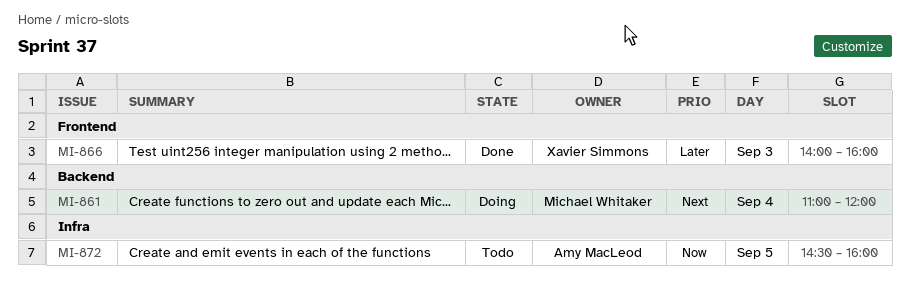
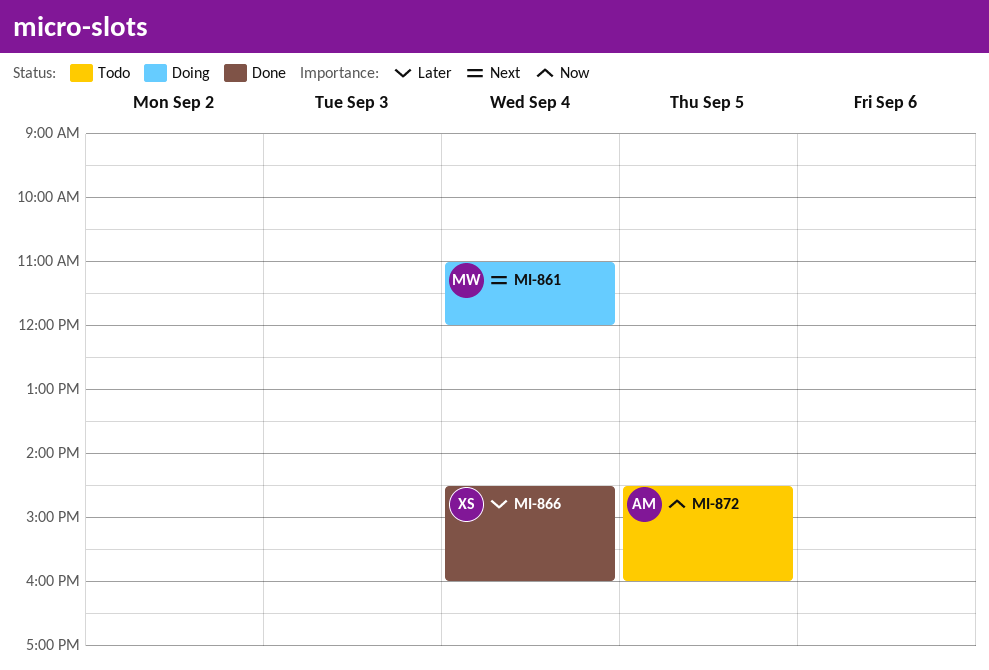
MI-866, day: Sep 3 -> Sep 4
MI-866, begins: 14:00 -> 14:30

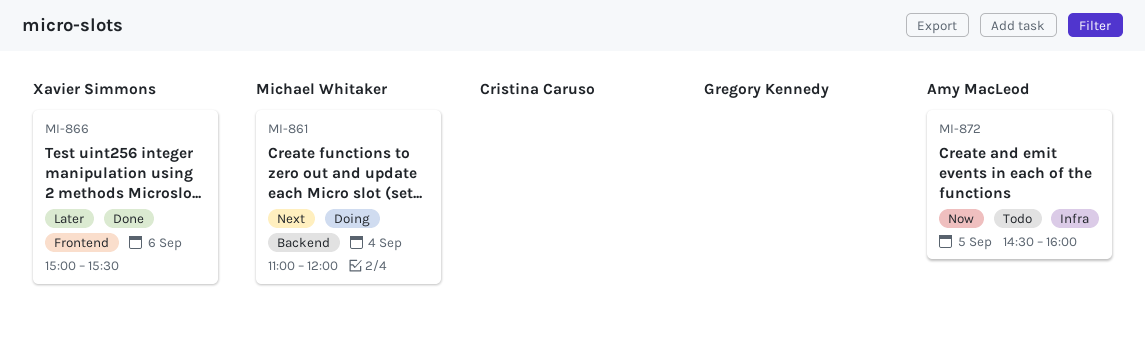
MI-866, day: Sep 4 -> Sep 6
MI-866, begins: 14:30 -> 15:00
MI-866, ends: 16:00 -> 15:30

